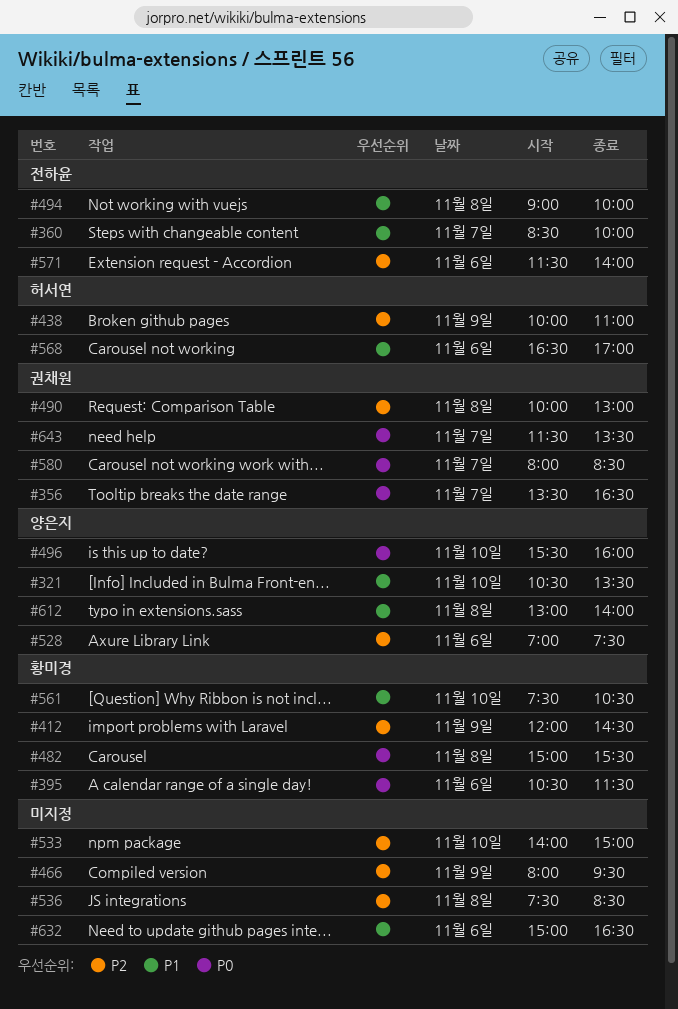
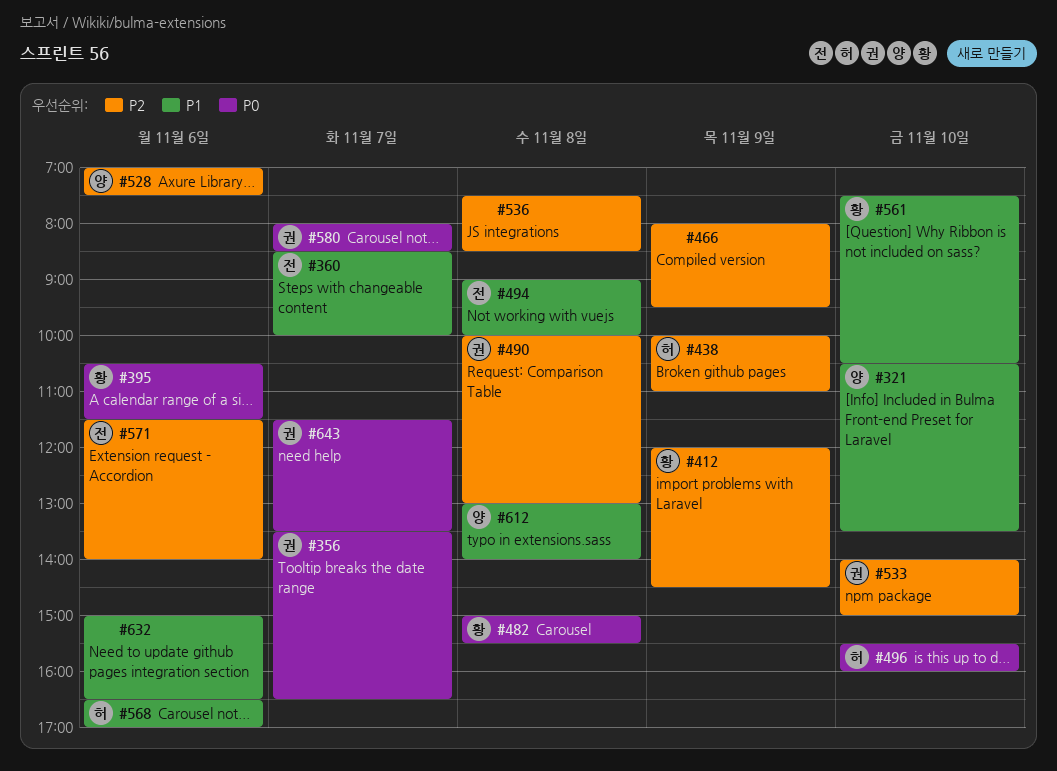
#496, owner: 양은지 -> 허서연
#533, owner: none -> 권채원

